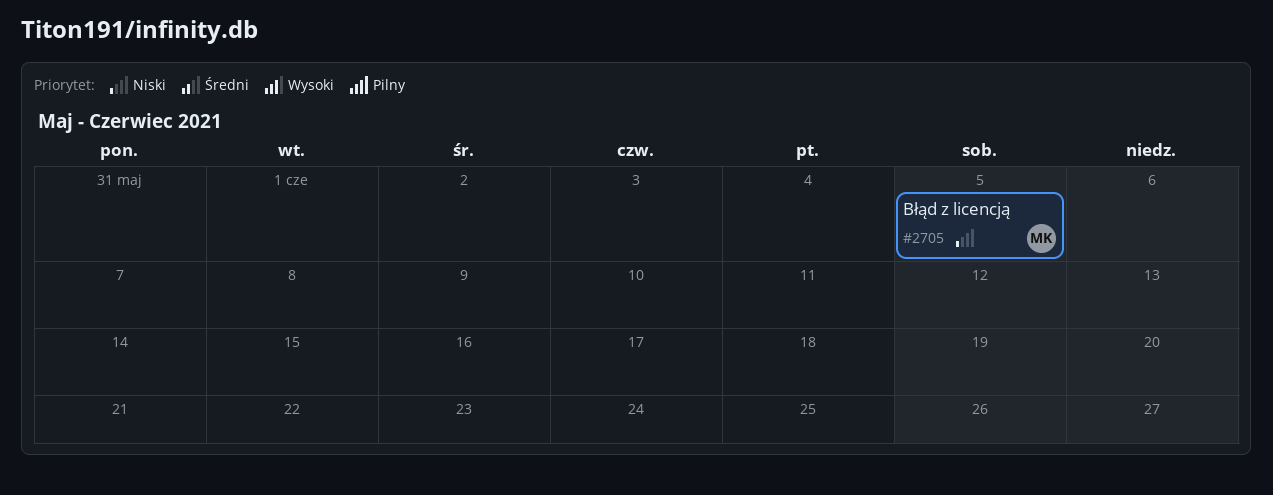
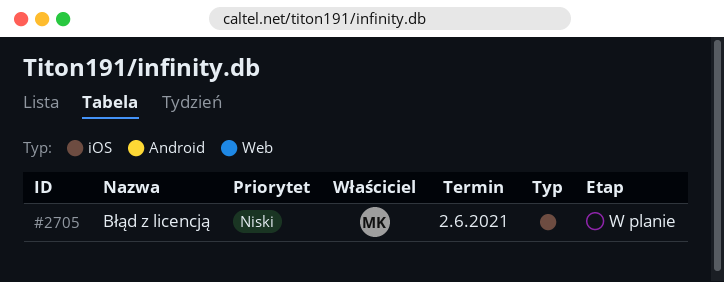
#2705, due: Jun 5 -> Jun 2

